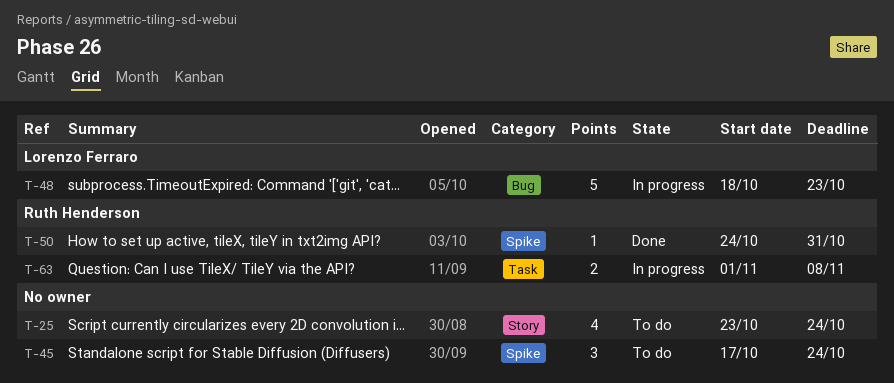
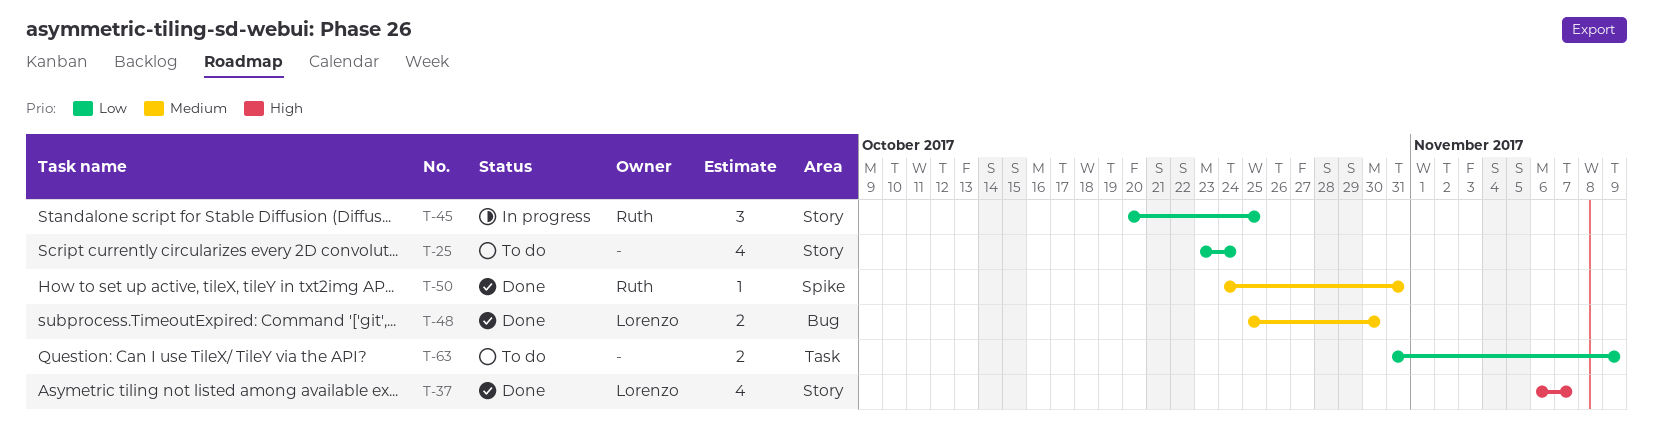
T-37: none -> present
T-45, status: To do -> In progress
T-45, owner: none -> Ruth Henderson
T-45, label: Spike -> Story
T-45, start: Oct 17 -> Oct 20
T-45, due: Oct 24 -> Oct 25
T-48, status: In progress -> Done
T-48, estimate: 5 -> 2
T-48, start: Oct 18 -> Oct 25
T-48, due: Oct 23 -> Oct 30
T-63, status: In progress -> To do
T-63, owner: Ruth Henderson -> none
T-63, start: Nov 1 -> Oct 31
T-63, due: Nov 8 -> Nov 9

